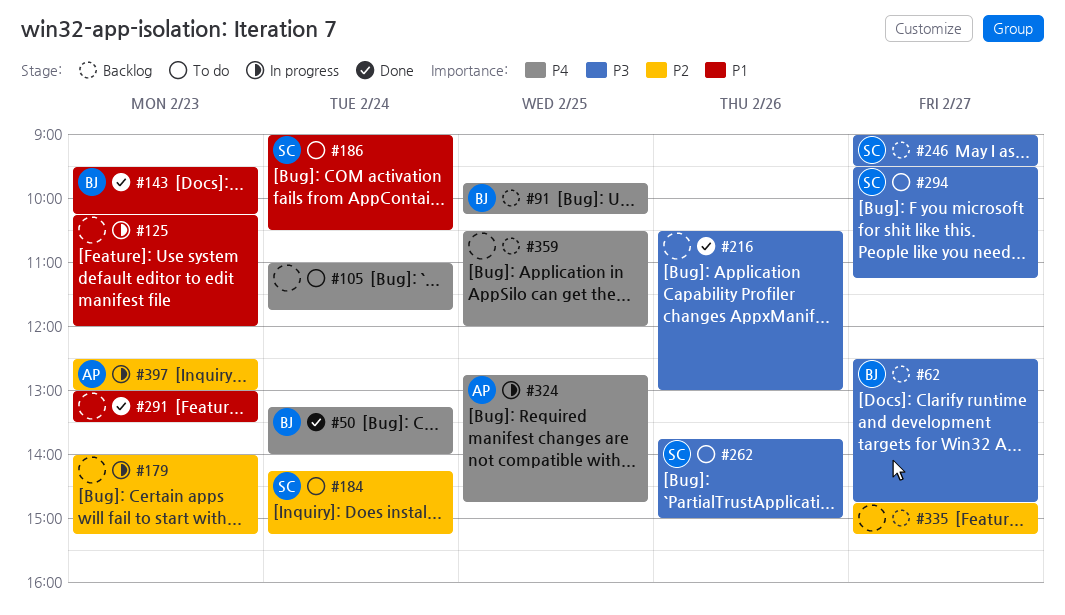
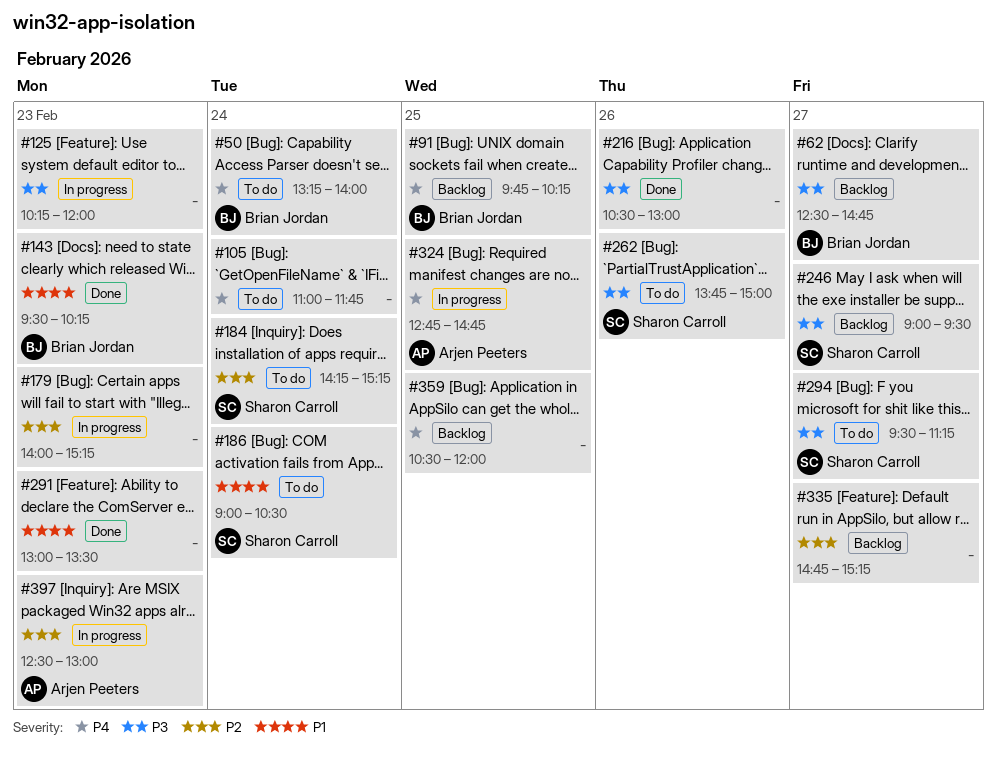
#50, status: Done -> To do
#125, priority: P1 -> P3

